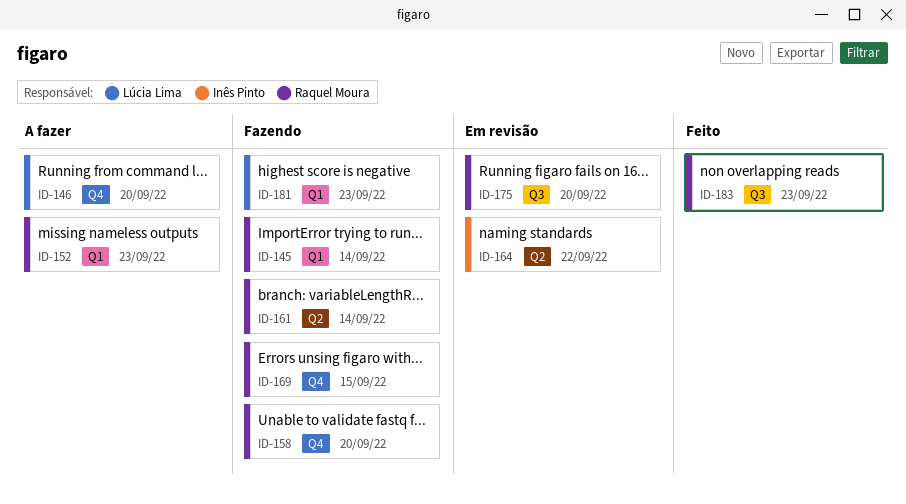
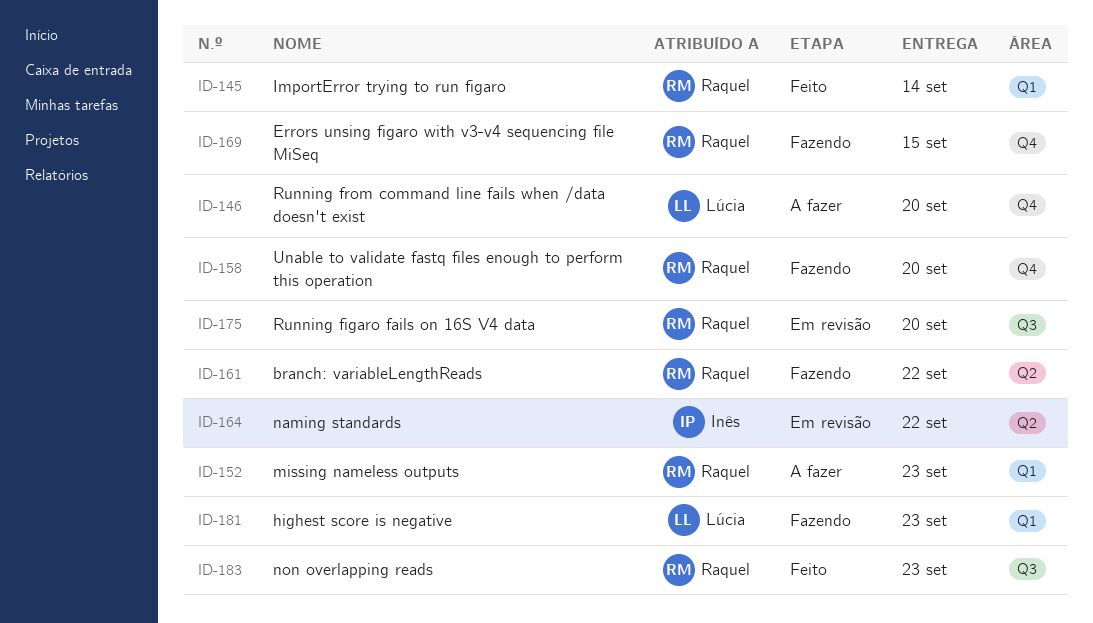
ID-145, status: Fazendo -> Feito
ID-161, due: Sep 14 -> Sep 22

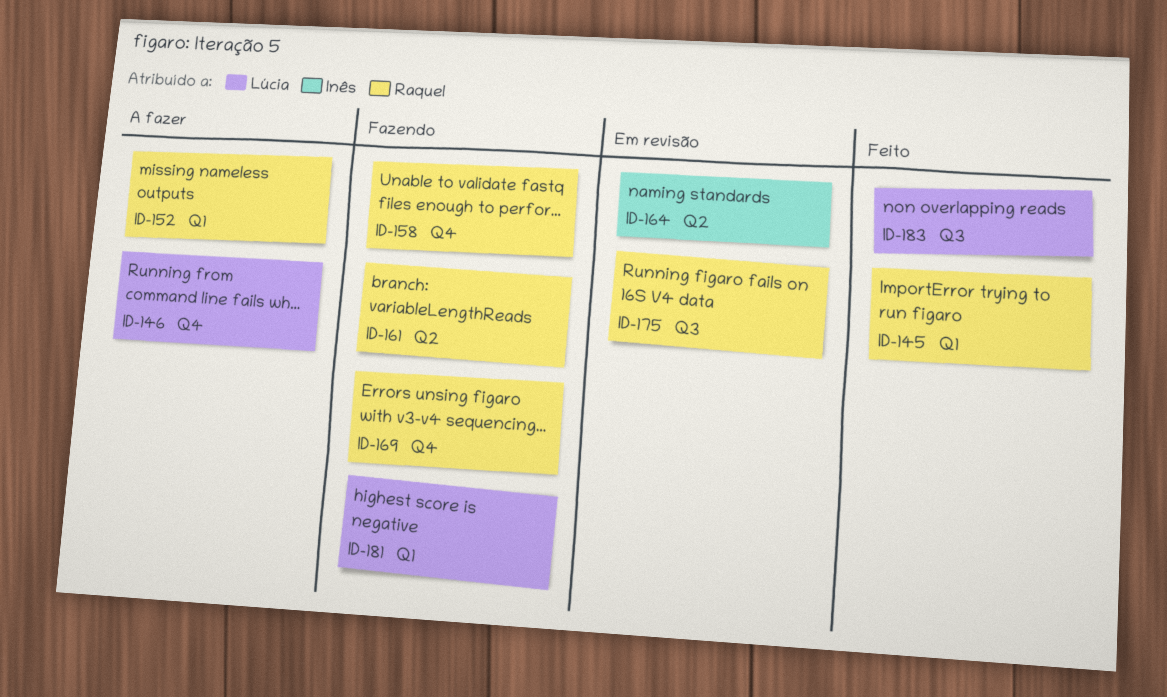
ID-183, owner: Raquel -> Lúcia

